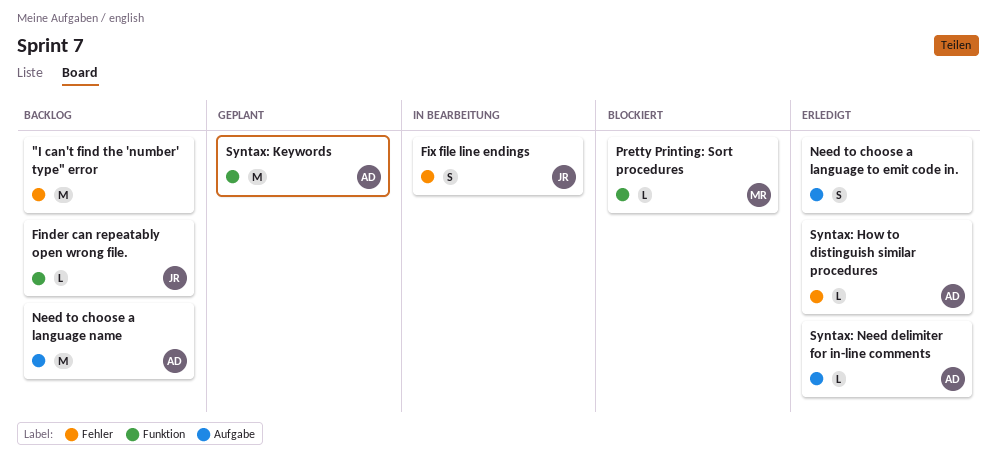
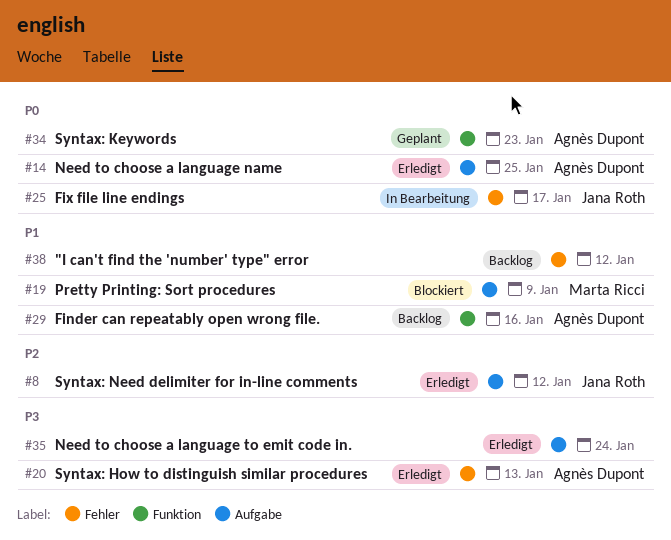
Finder can repeatably open wrong file., owner: Jana Roth -> Agnès Dupont
Need to choose a language name, status: Backlog -> Erledigt
Pretty Printing: Sort procedures, label: Funktion -> Aufgabe
Syntax: Need delimiter for in-line comments, owner: Agnès Dupont -> Jana Roth

